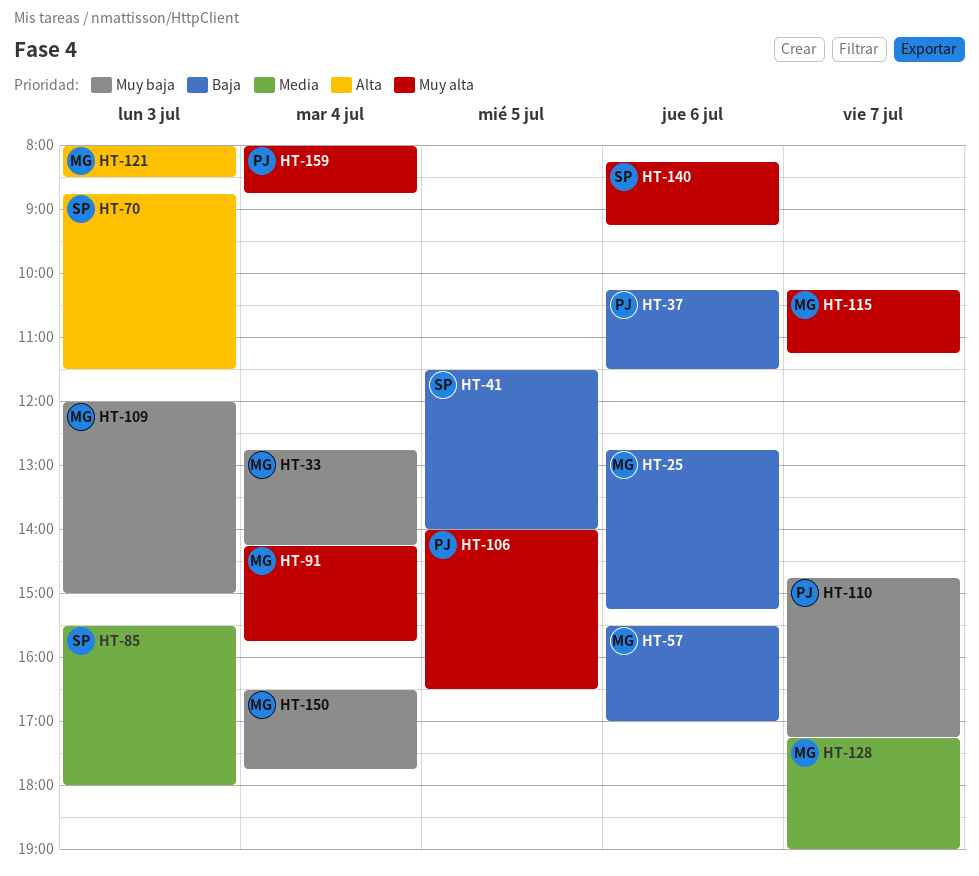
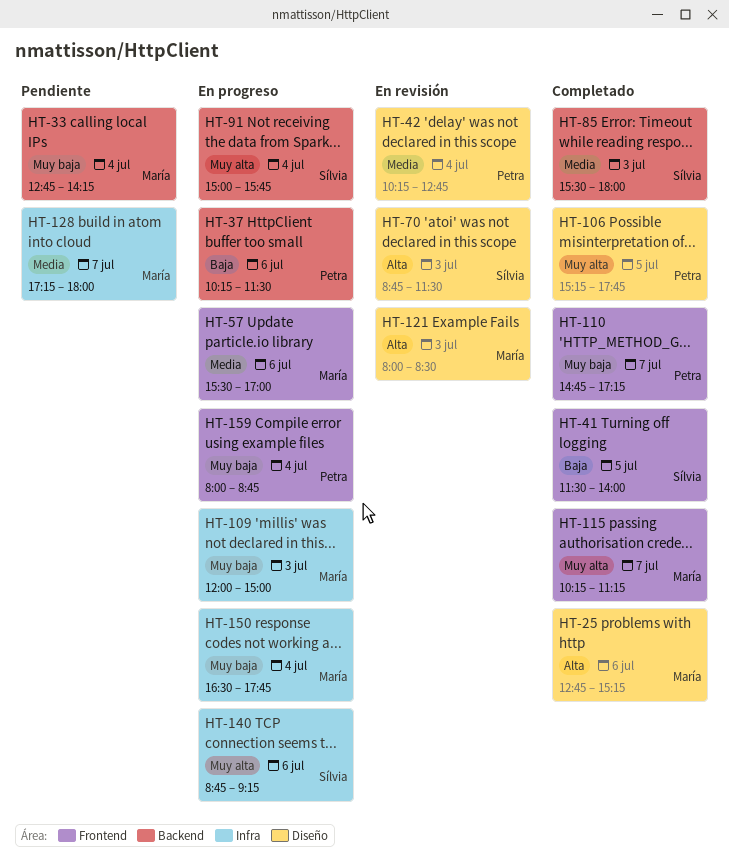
HT-25, priority: Baja -> Alta
HT-42: none -> present
HT-57, priority: Baja -> Media
HT-91, owner: María -> Sílvia
HT-91, begins: 14:15 -> 15:00
HT-106, begins: 14:00 -> 15:15
HT-106, ends: 16:30 -> 17:45
HT-128, ends: 19:00 -> 18:00
HT-140, begins: 08:15 -> 08:45
HT-159, priority: Muy alta -> Muy baja

